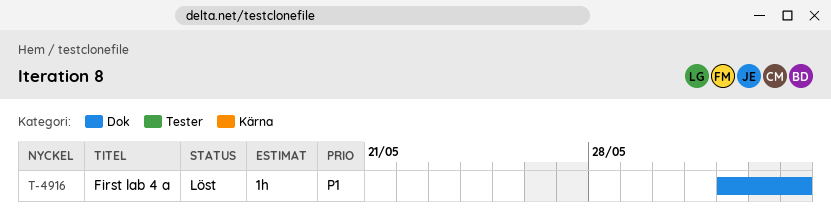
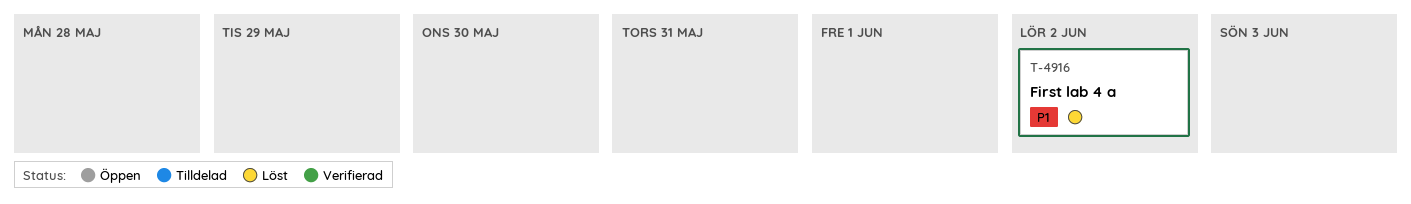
T-4916, due: Jun 3 -> Jun 2

